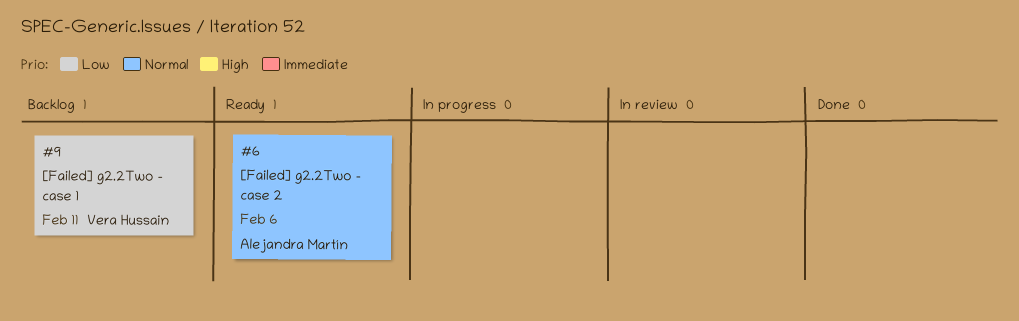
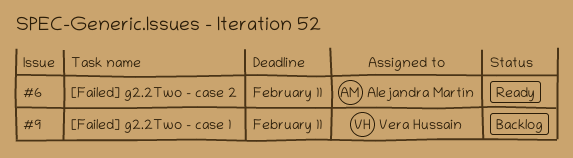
#6, due: Feb 6 -> Feb 11

